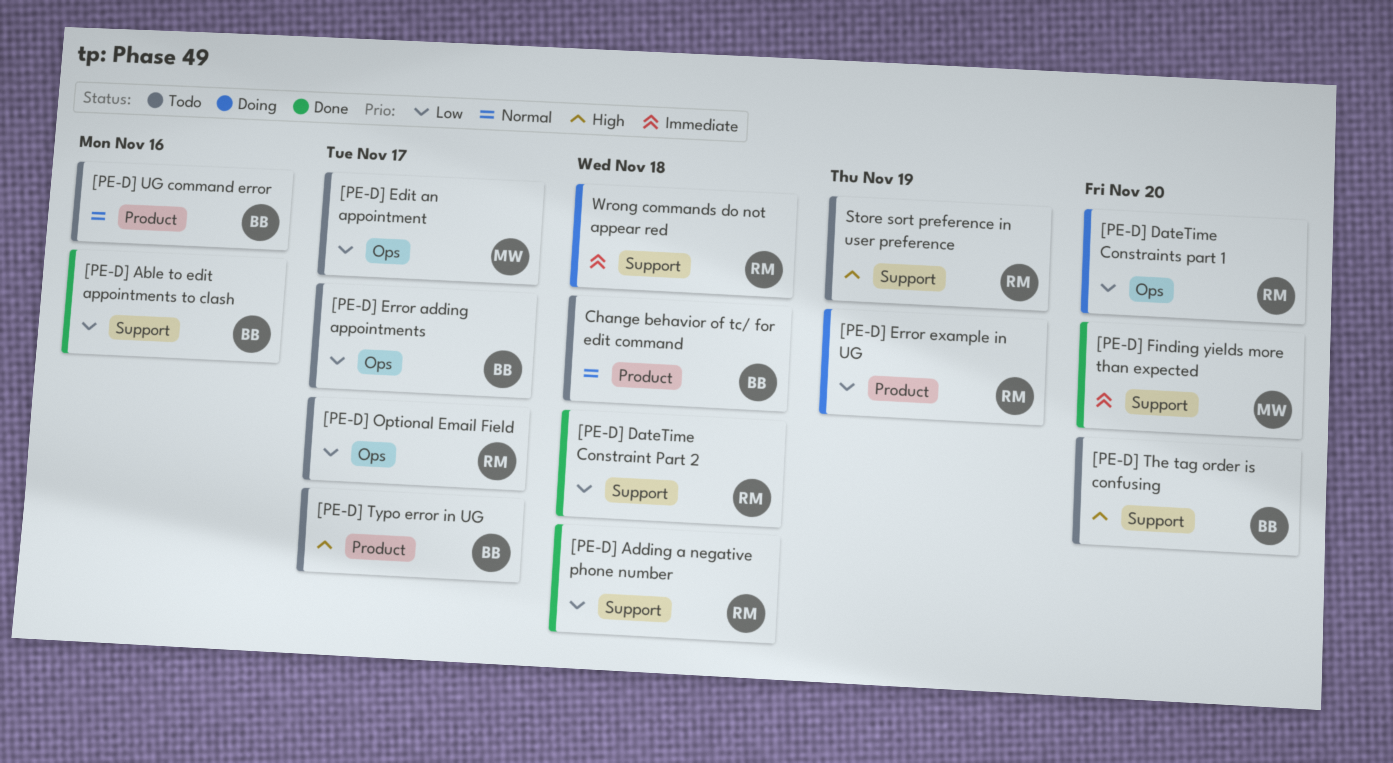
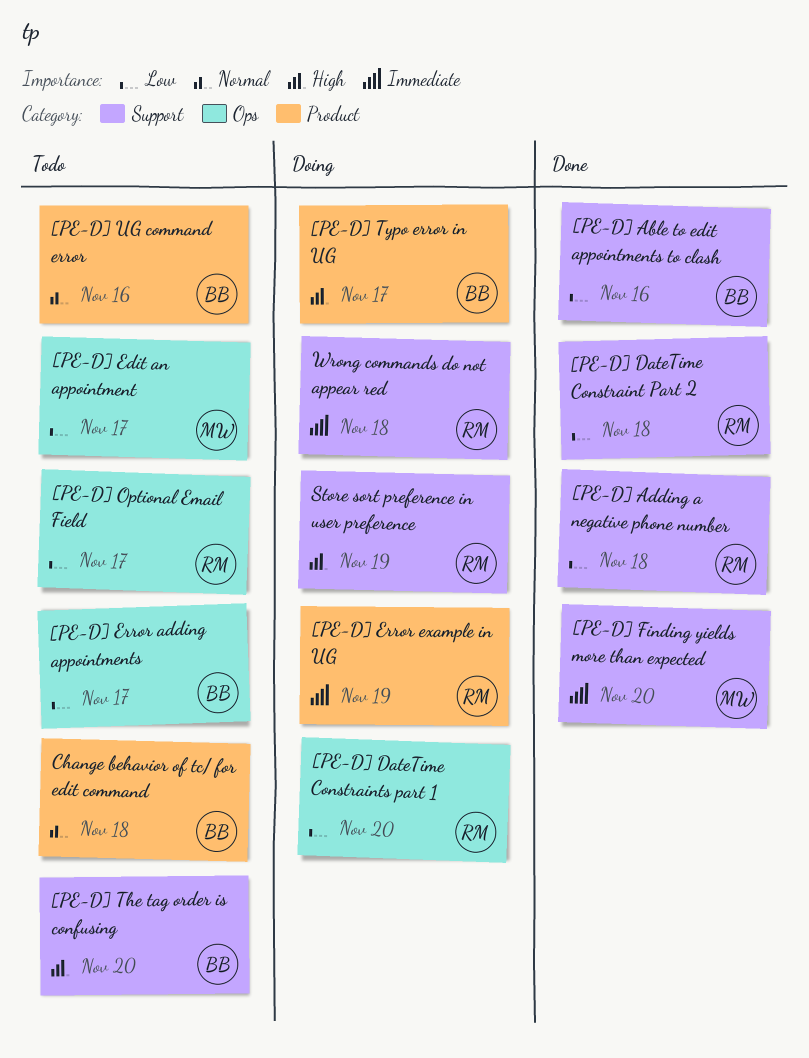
[PE-D] Error example in UG, priority: Low -> Immediate
[PE-D] Typo error in UG, status: Todo -> Doing
Store sort preference in user preference, status: Todo -> Doing

